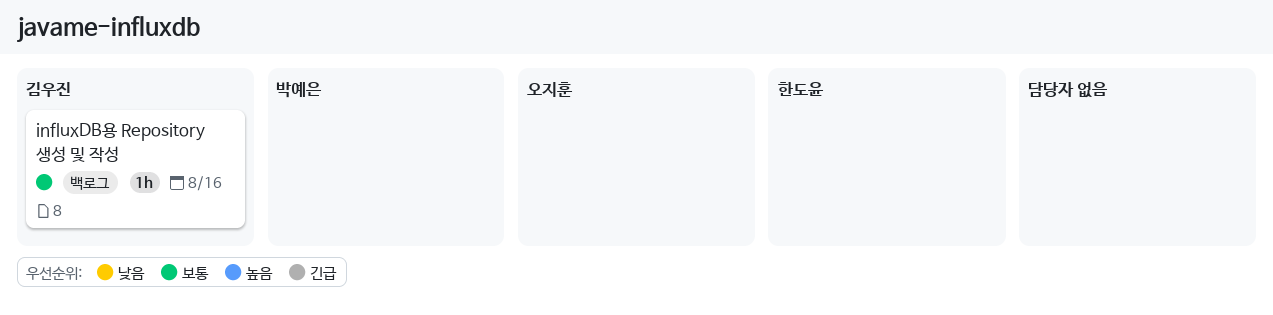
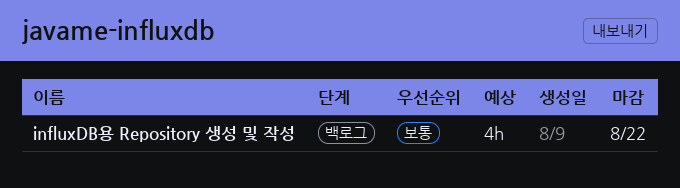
influxDB용 Repository 생성 및 작성, estimate: 1h -> 4h
influxDB용 Repository 생성 및 작성, due: Aug 16 -> Aug 22

